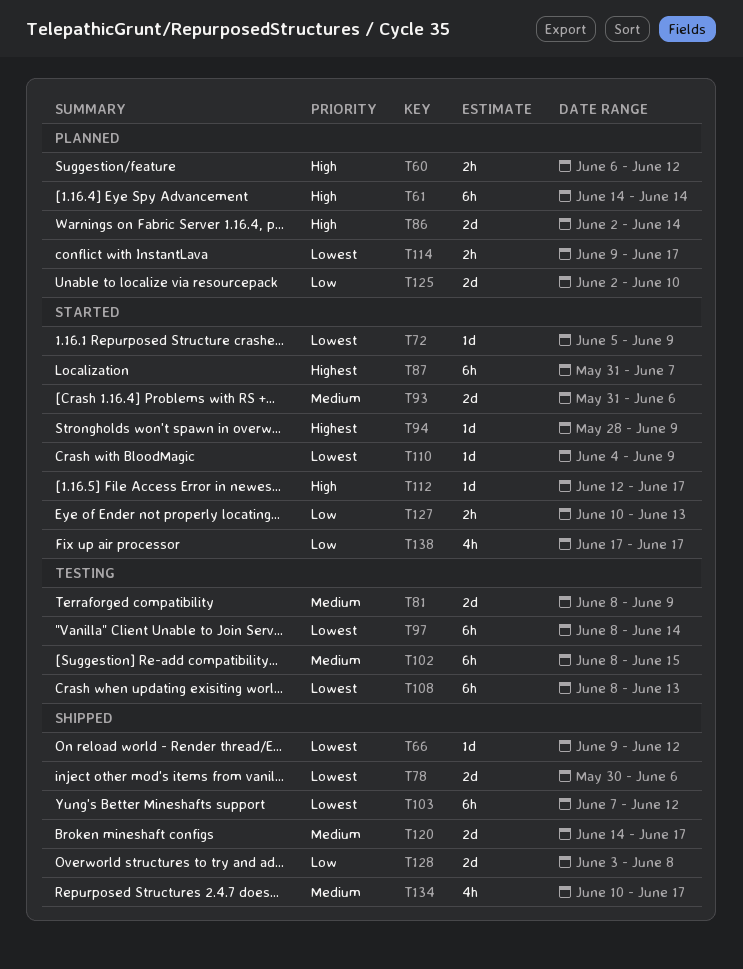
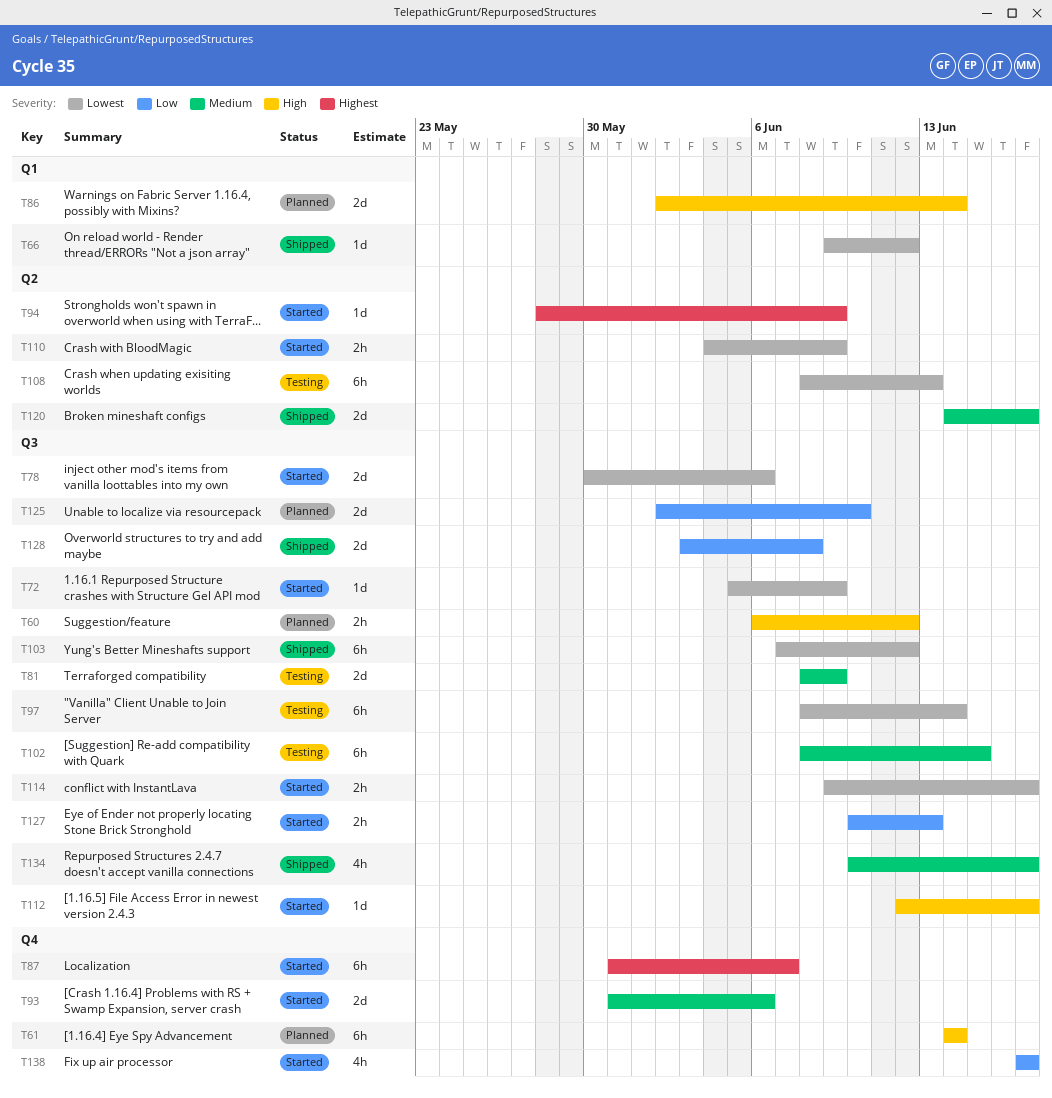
T78, status: Shipped -> Started
T110, estimate: 1d -> 2h
T114, status: Planned -> Started

